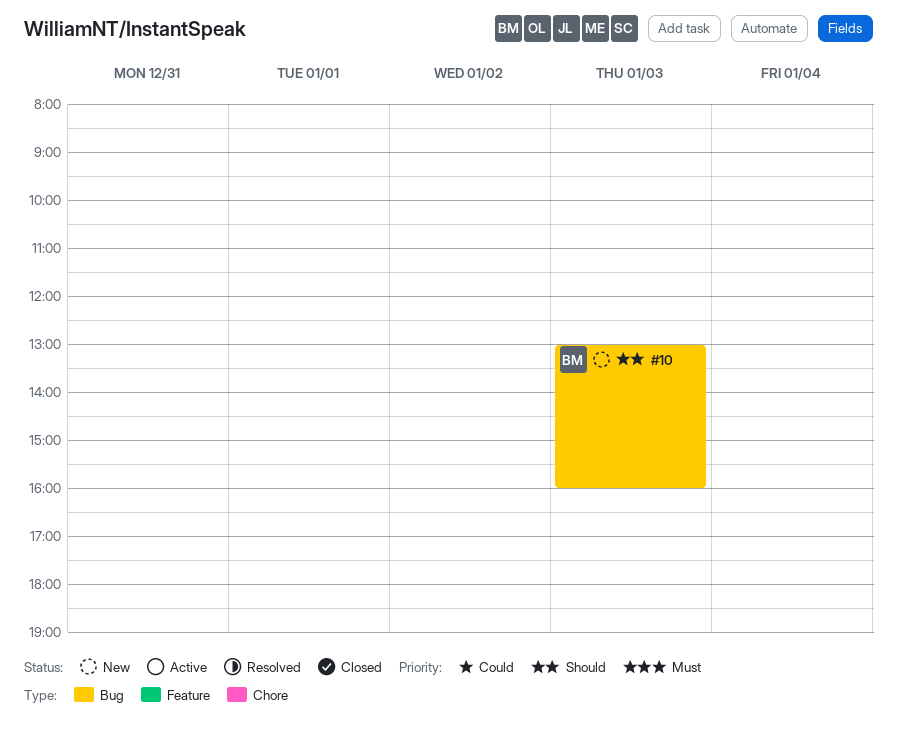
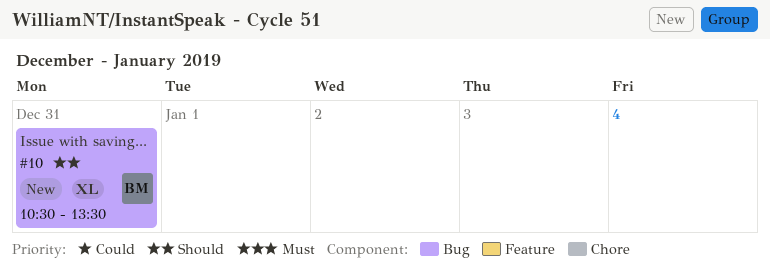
#10, day: Jan 3 -> Dec 31
#10, begins: 13:00 -> 10:30
#10, ends: 16:00 -> 13:30

